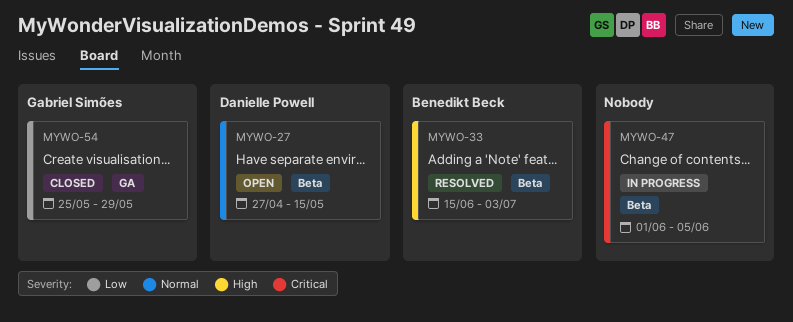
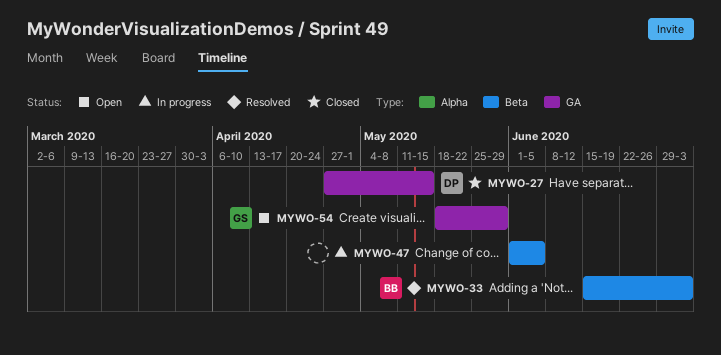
MYWO-27, status: Open -> Closed
MYWO-27, label: Beta -> GA
MYWO-54, status: Closed -> Open
MYWO-54, start: May 25 -> May 18

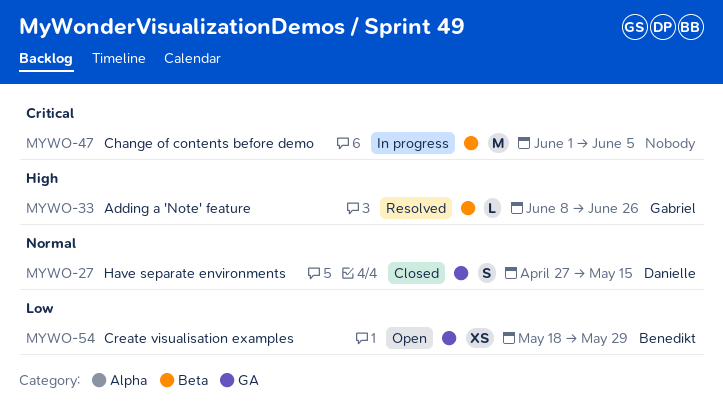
MYWO-33, owner: Benedikt -> Gabriel
MYWO-33, start: Jun 15 -> Jun 8
MYWO-33, due: Jul 3 -> Jun 26
MYWO-54, owner: Gabriel -> Benedikt

